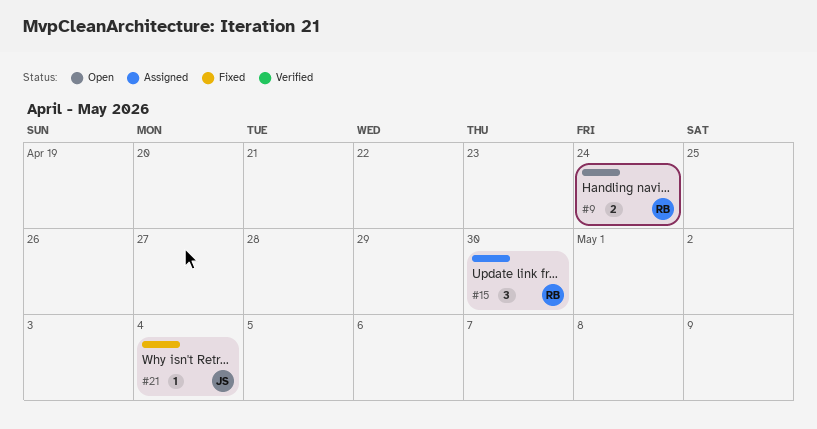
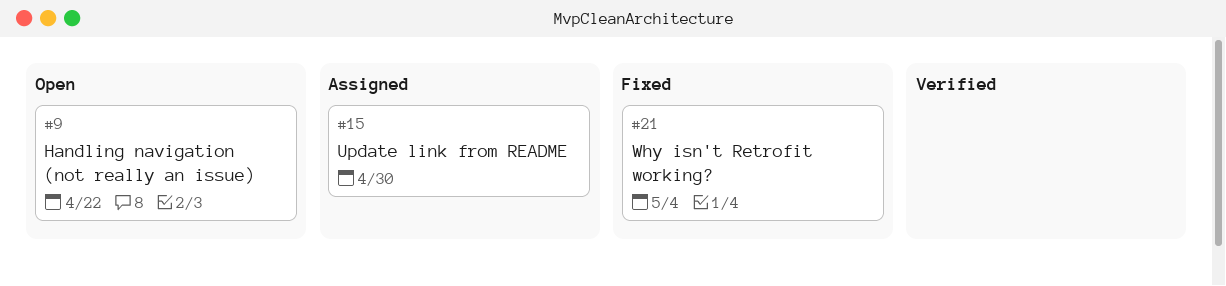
#9, due: Apr 24 -> Apr 22

